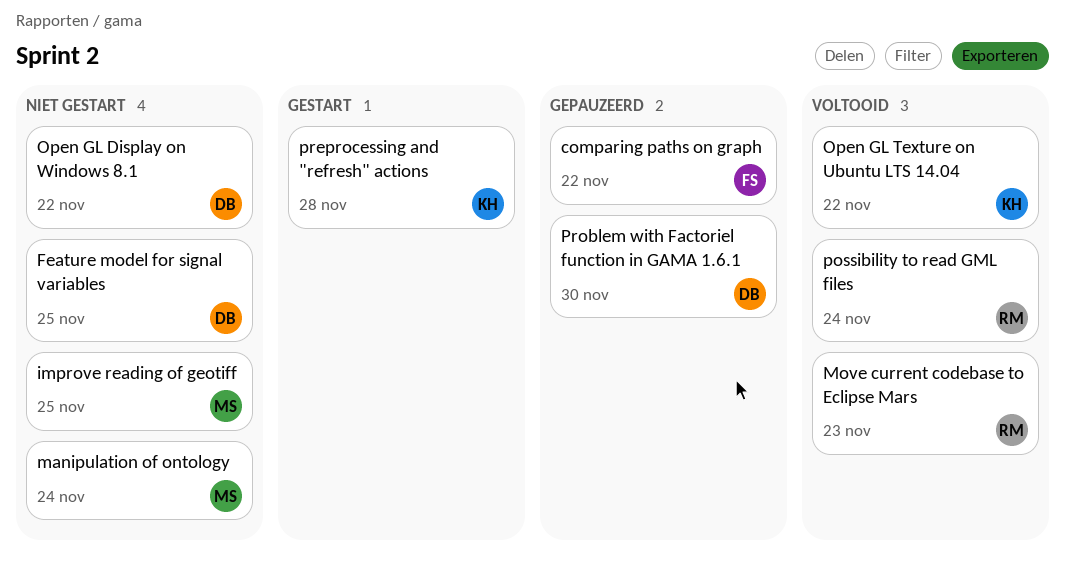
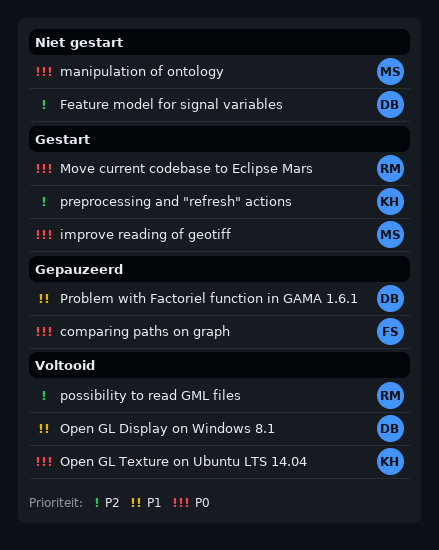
improve reading of geotiff, status: Niet gestart -> Gestart
Move current codebase to Eclipse Mars, status: Voltooid -> Gestart
Open GL Display on Windows 8.1, status: Niet gestart -> Voltooid

